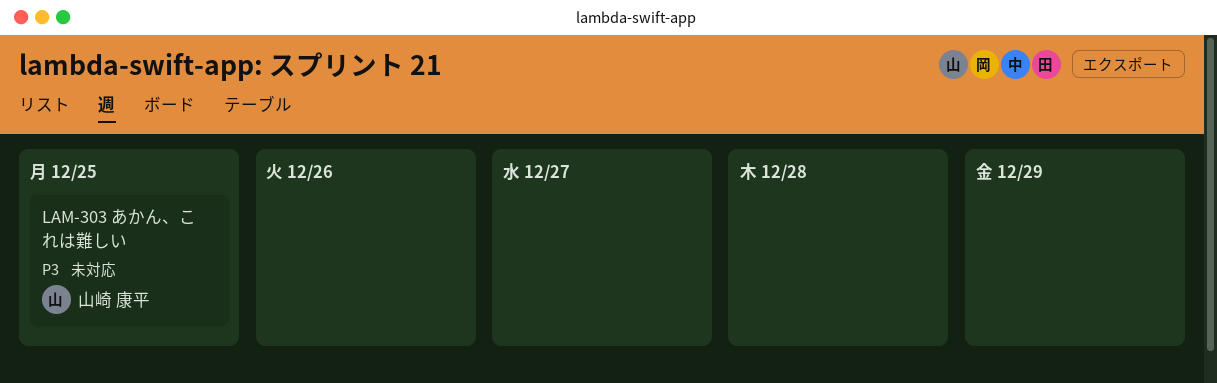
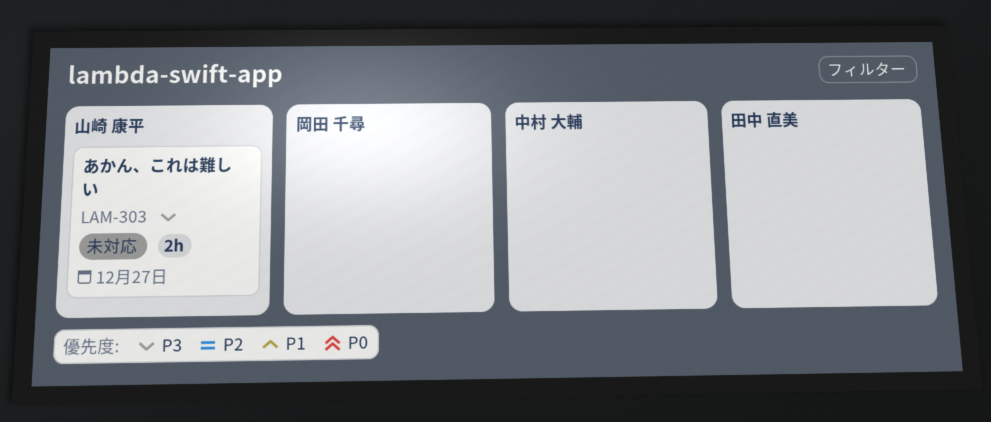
LAM-303, due: Dec 25 -> Dec 27

